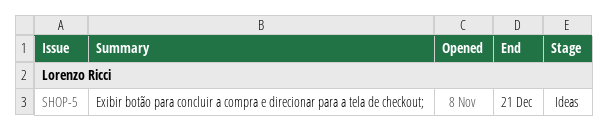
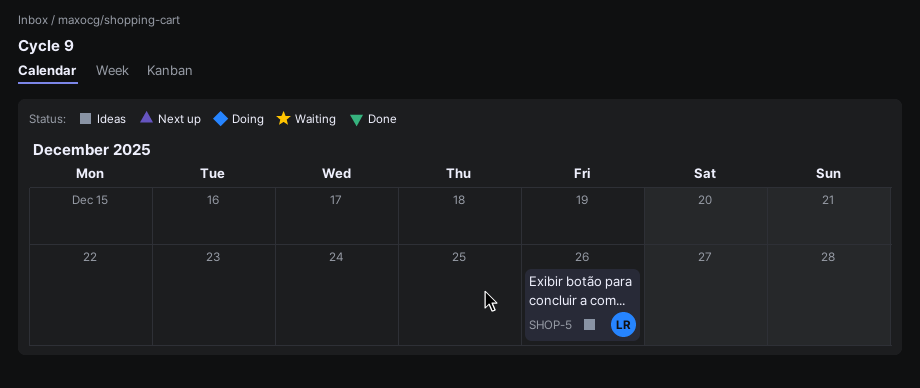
SHOP-5, due: Dec 21 -> Dec 26

